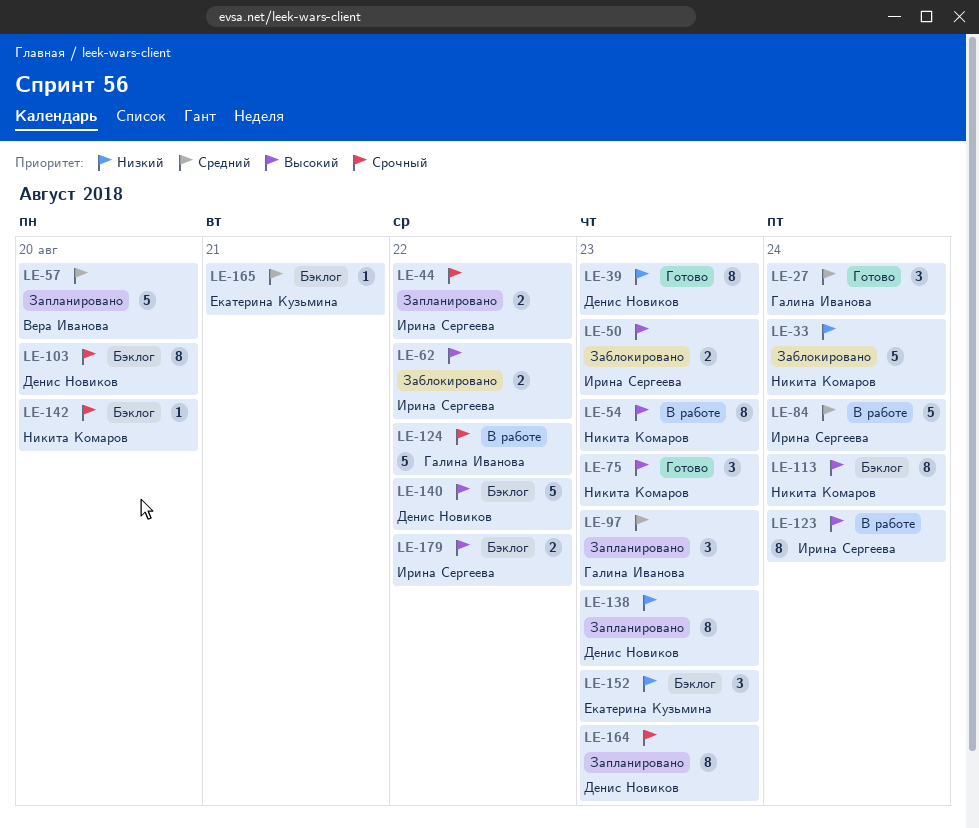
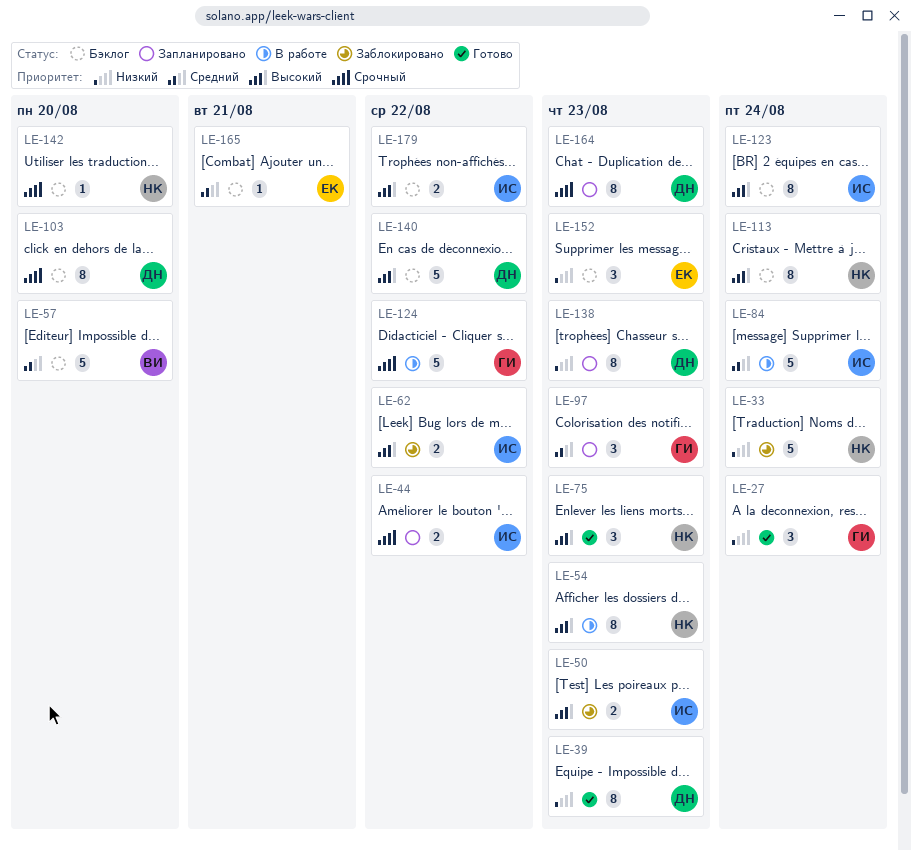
LE-27, priority: Средний -> Низкий
LE-57, status: Запланировано -> Бэклог
LE-123, status: В работе -> Бэклог

